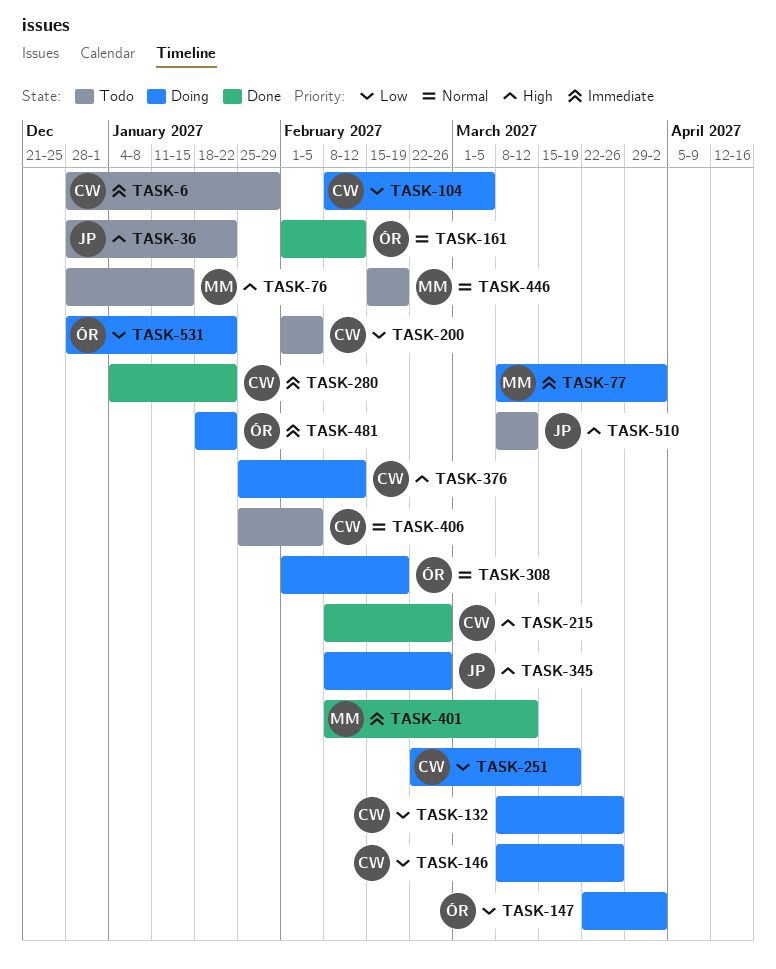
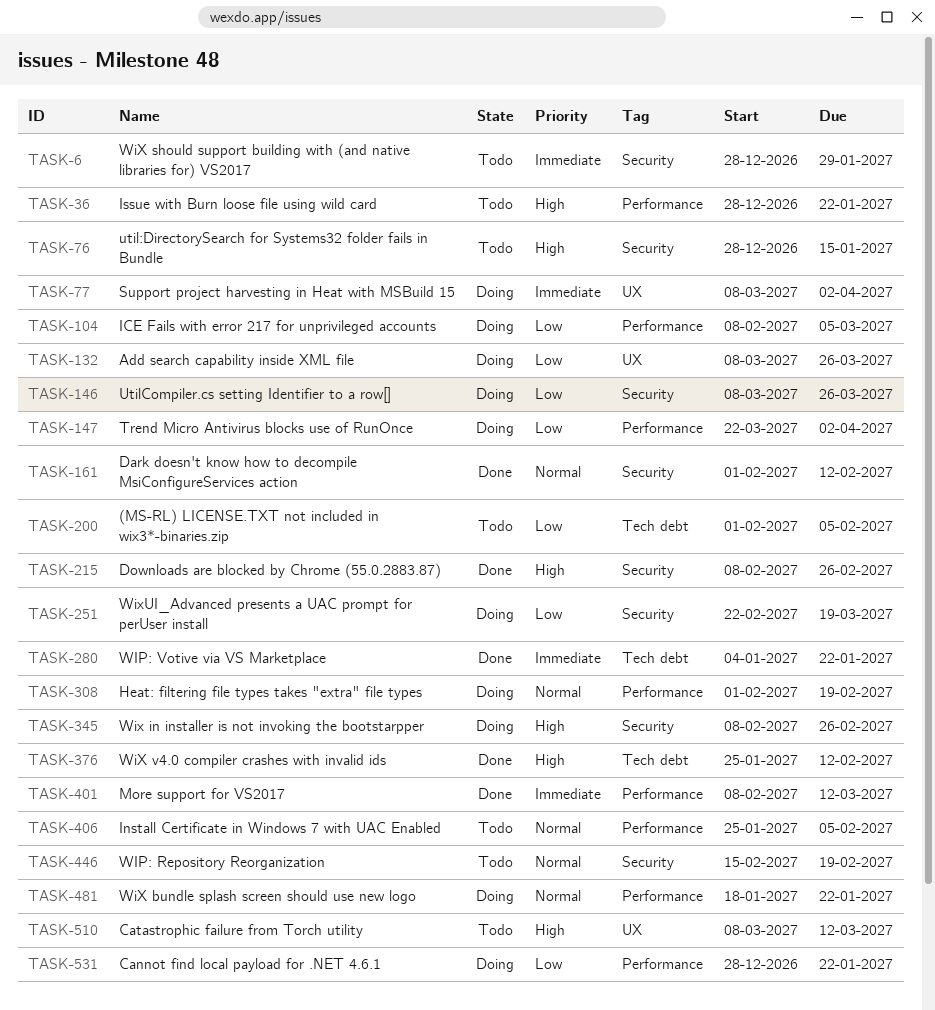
TASK-376, status: Doing -> Done
TASK-481, priority: Immediate -> Normal

